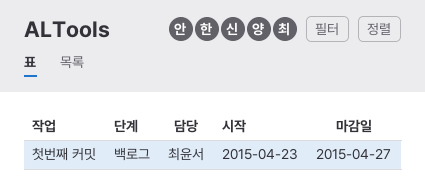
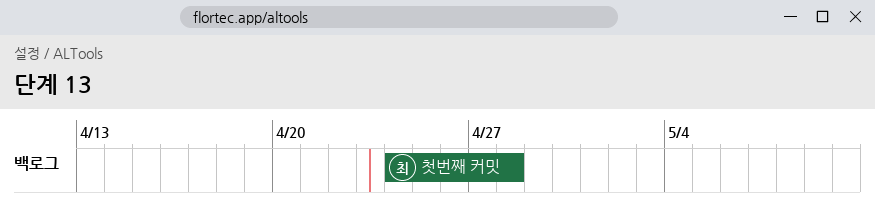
첫번째 커밋, start: Apr 23 -> Apr 24
첫번째 커밋, due: Apr 27 -> Apr 28

